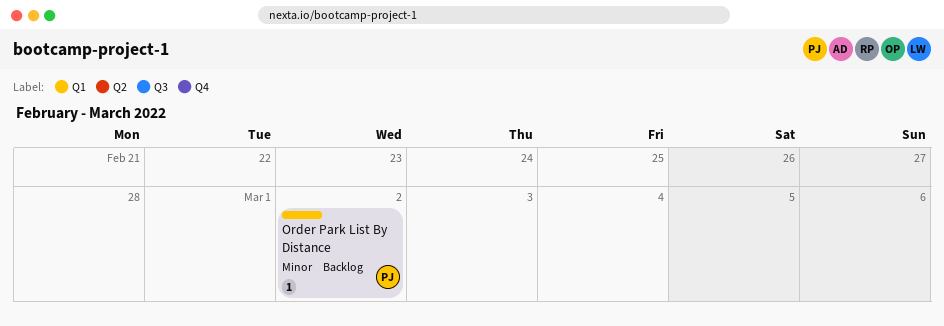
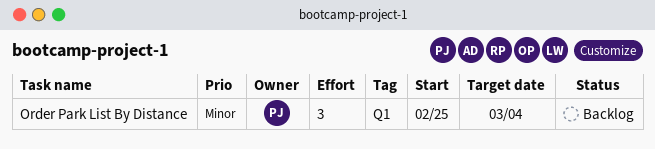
Order Park List By Distance, estimate: 1 -> 3
Order Park List By Distance, due: Mar 2 -> Mar 4

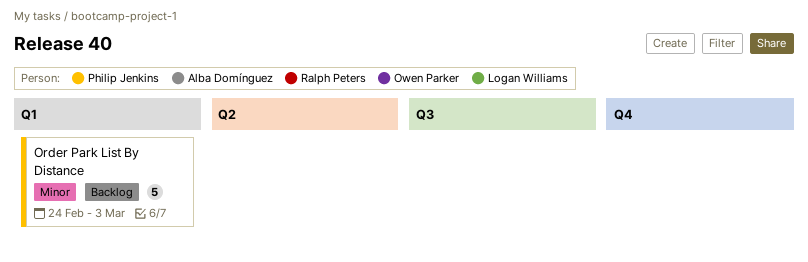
Order Park List By Distance, estimate: 3 -> 5
Order Park List By Distance, start: Feb 25 -> Feb 24
Order Park List By Distance, due: Mar 4 -> Mar 3

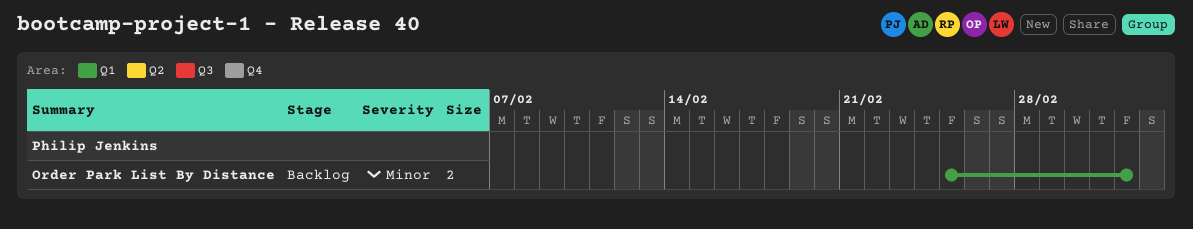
Order Park List By Distance, estimate: 5 -> 2
Order Park List By Distance, start: Feb 24 -> Feb 25
Order Park List By Distance, due: Mar 3 -> Mar 4

